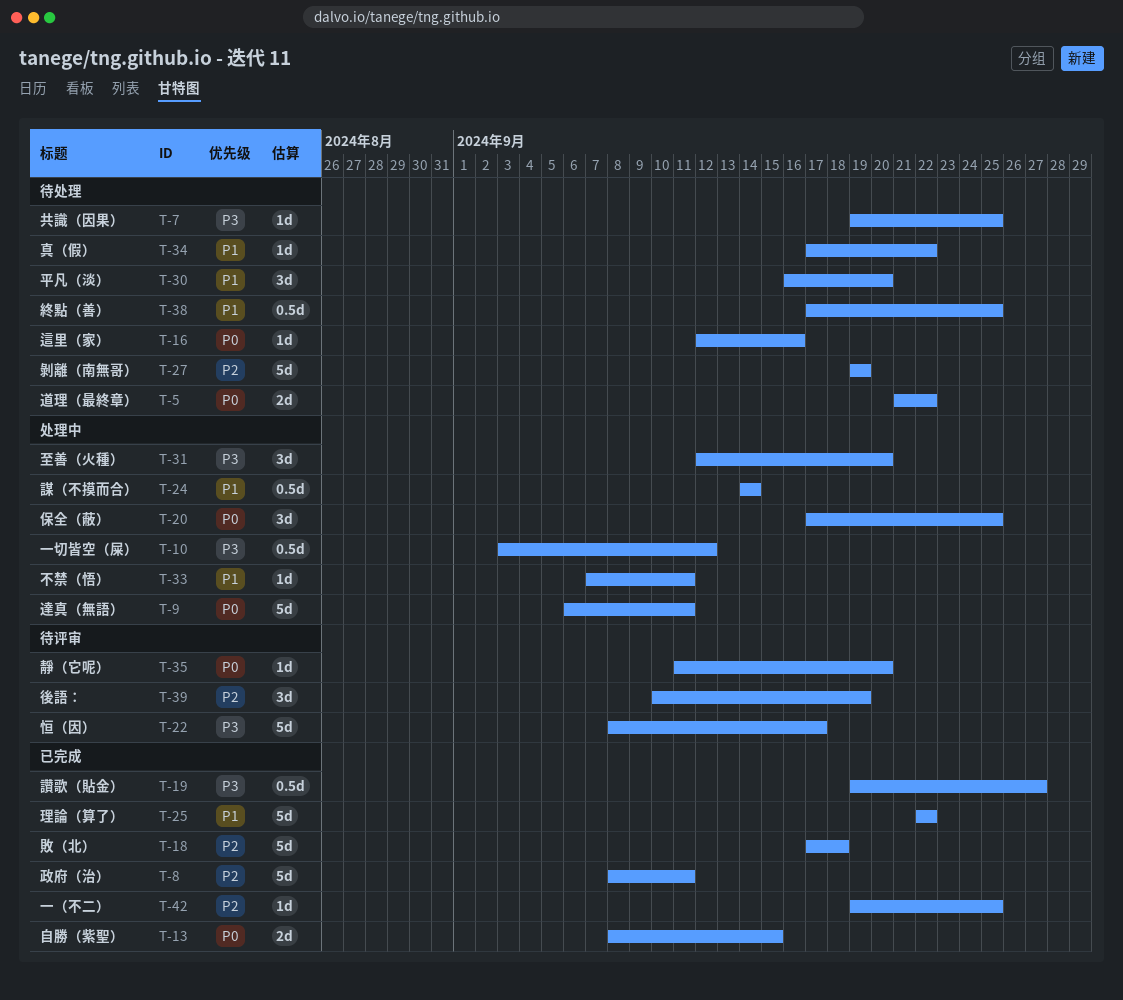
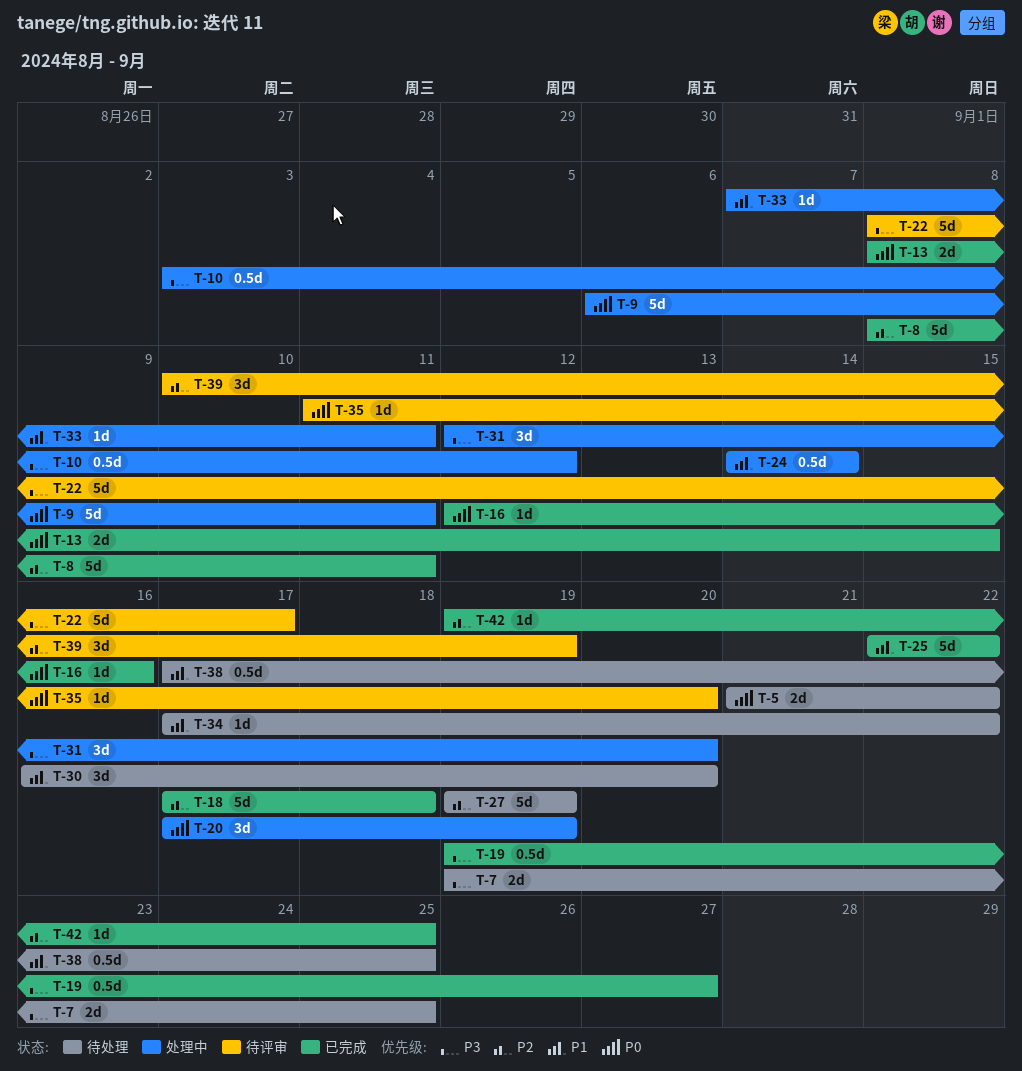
T-7, estimate: 1d -> 2d
T-16, status: 待处理 -> 已完成
T-20, due: Sep 25 -> Sep 19

